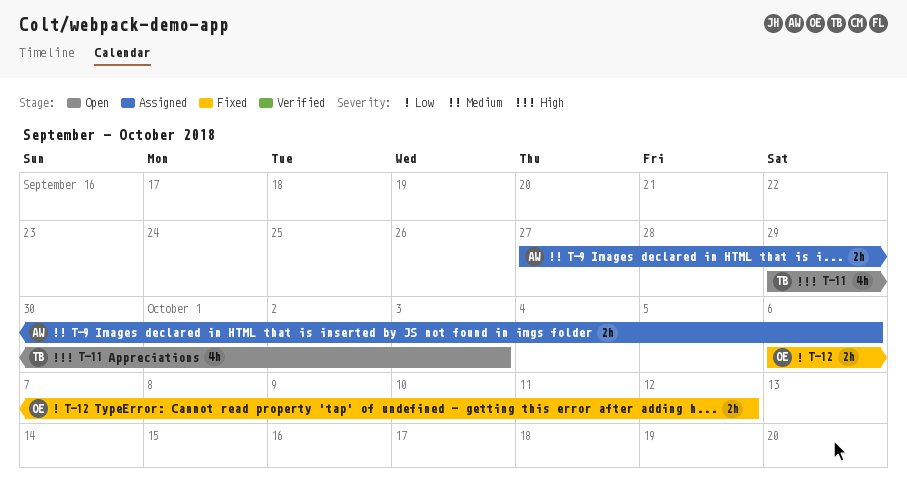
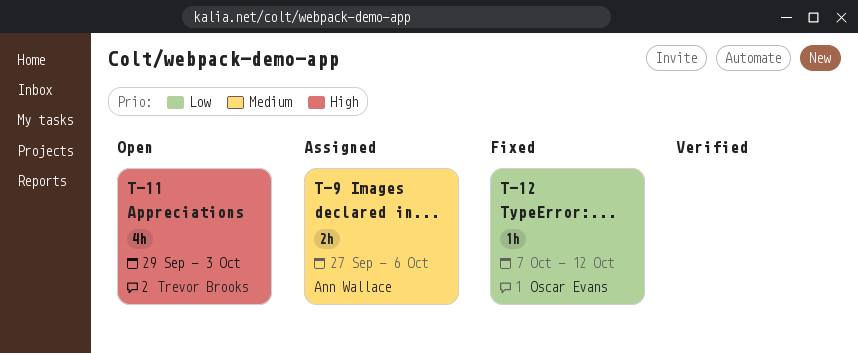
T-12, estimate: 2h -> 1h
T-12, start: Oct 6 -> Oct 7

